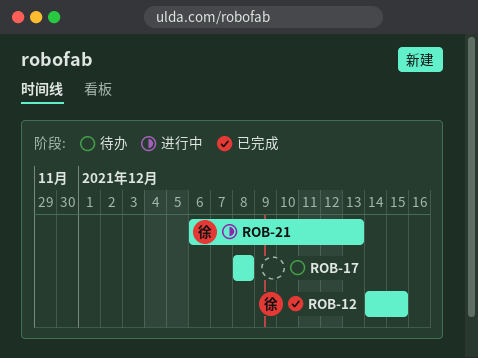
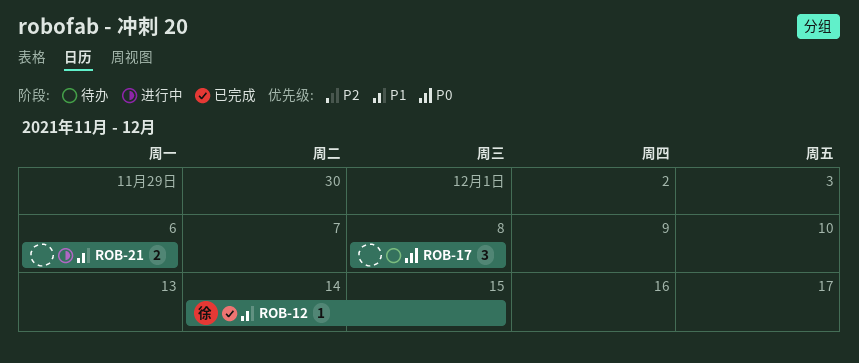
ROB-21, owner: 徐 -> none
ROB-21, due: Dec 13 -> Dec 6

